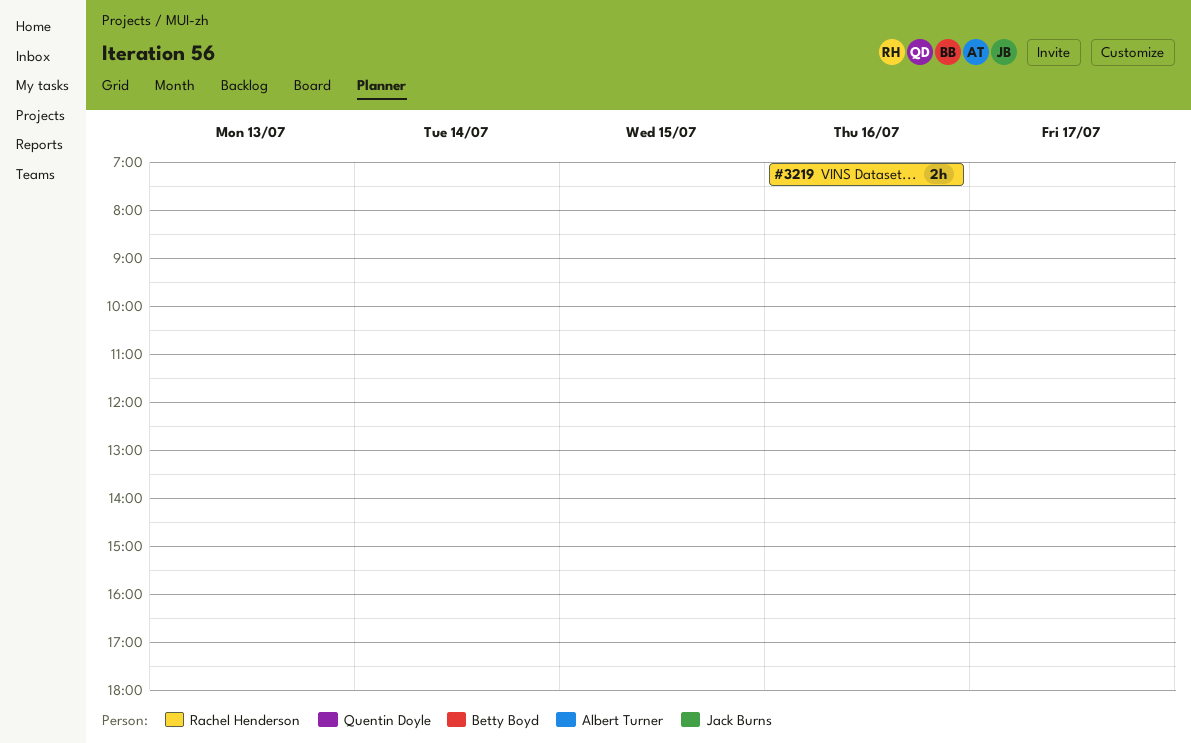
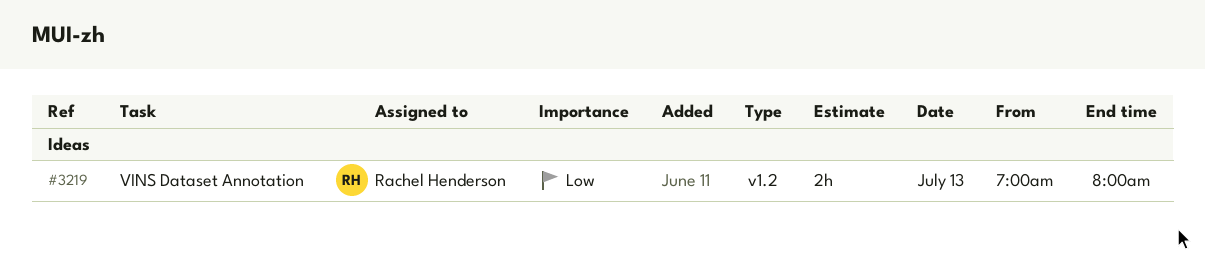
#3219, day: Jul 16 -> Jul 13
#3219, ends: 07:30 -> 08:00

